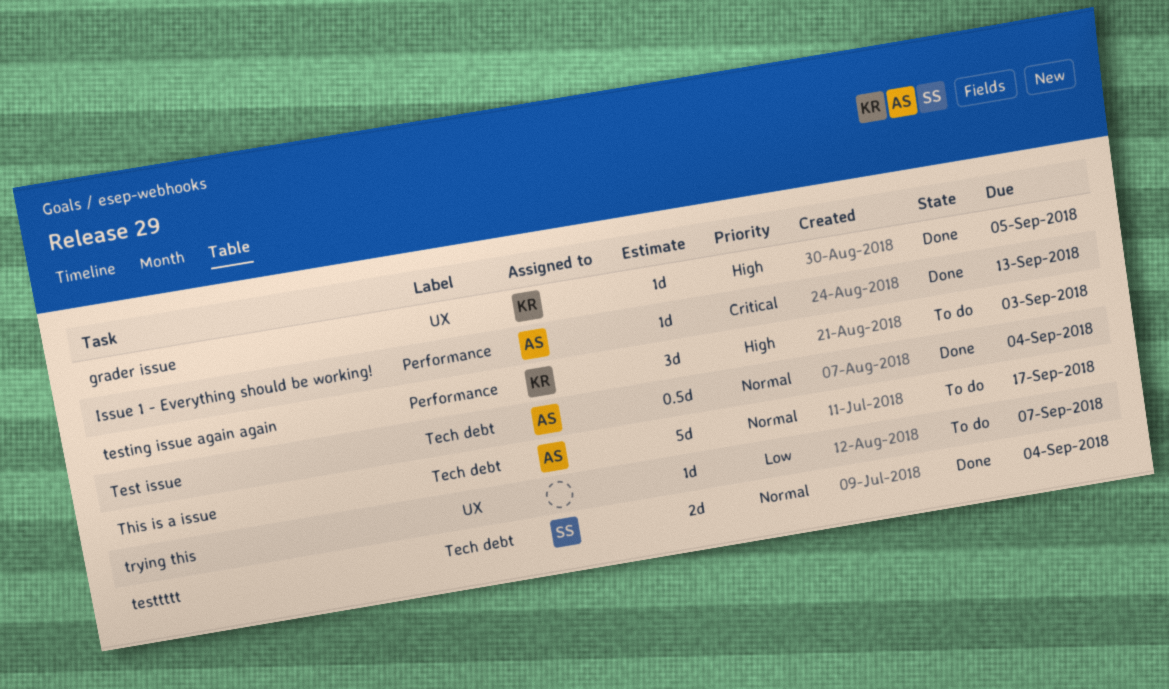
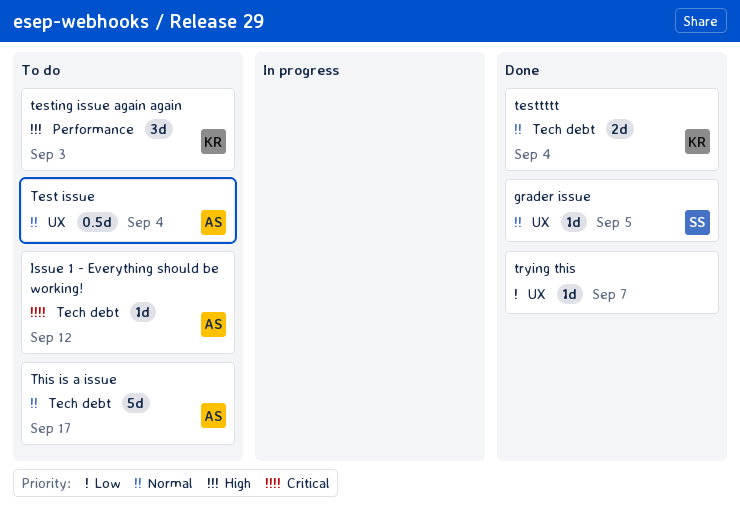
grader issue, owner: KR -> SS
grader issue, priority: High -> Normal
Issue 1 - Everything should be working!, status: Done -> To do
Issue 1 - Everything should be working!, label: Performance -> Tech debt
Issue 1 - Everything should be working!, due: Sep 13 -> Sep 12
Test issue, status: Done -> To do
Test issue, label: Tech debt -> UX
testtttt, owner: SS -> KR
trying this, status: To do -> Done

